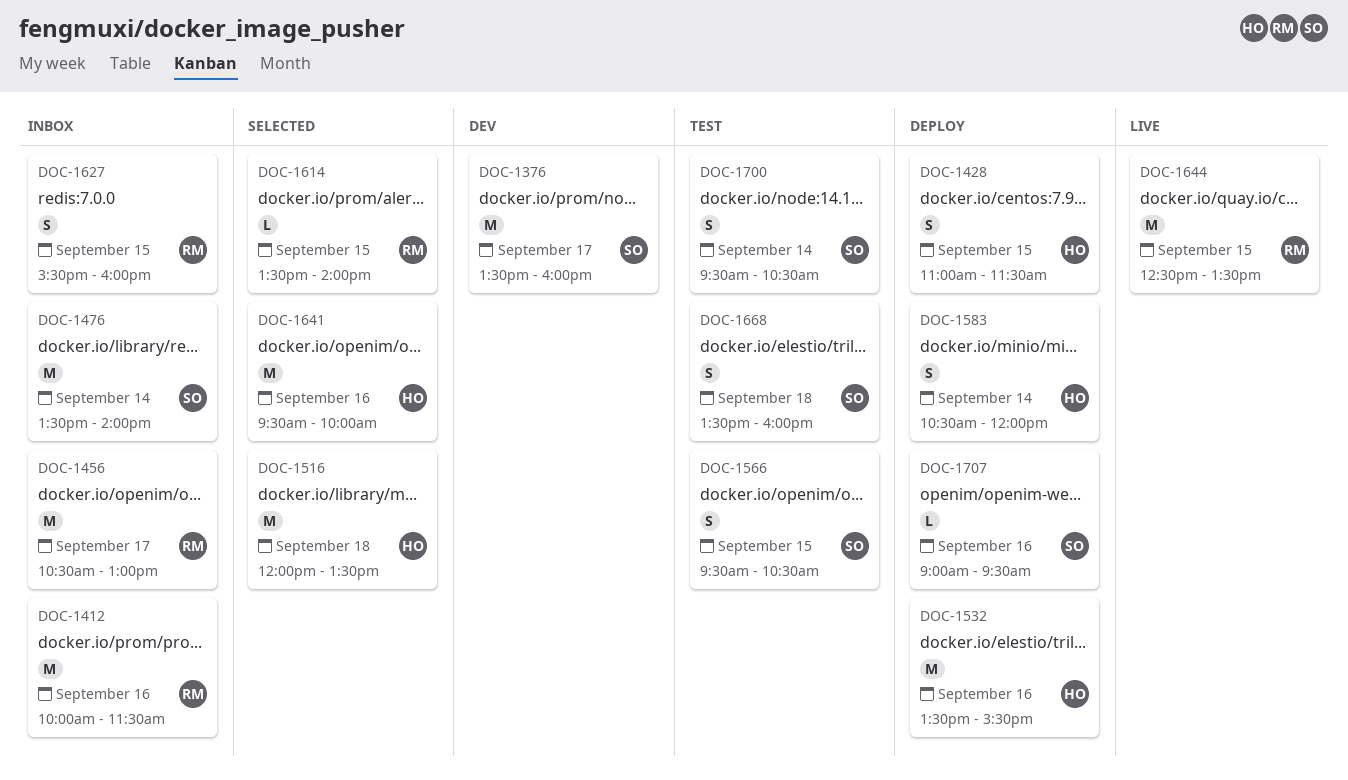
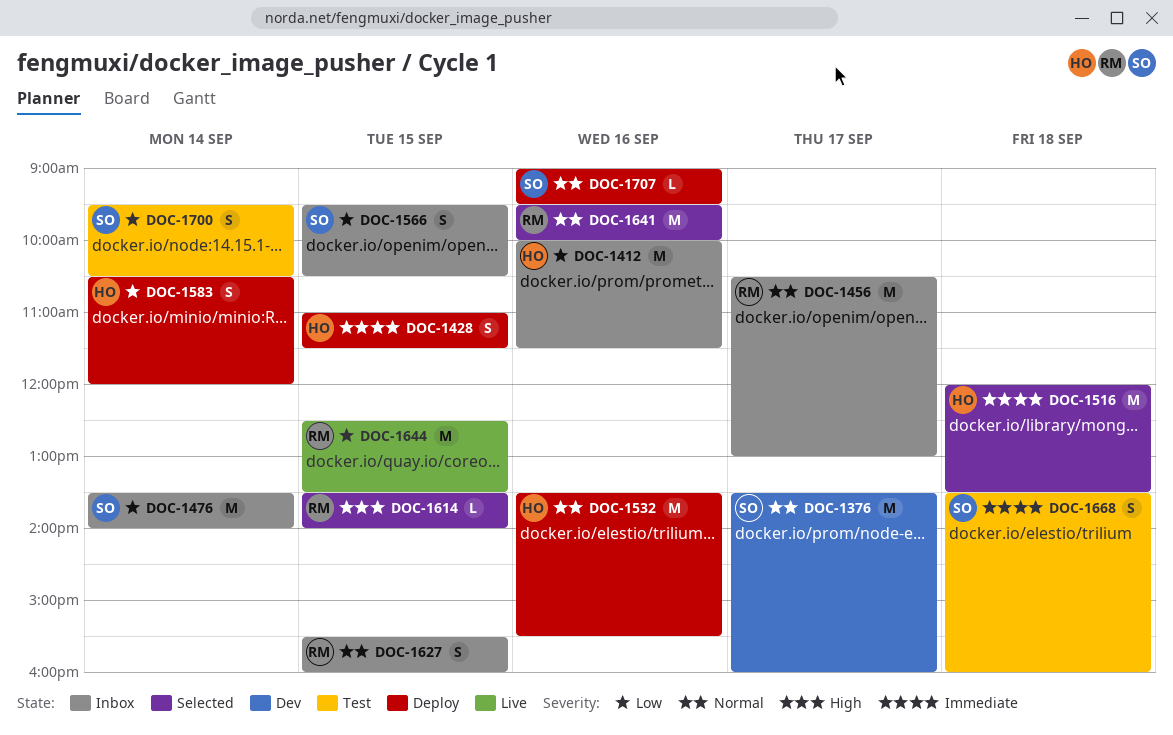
DOC-1412, owner: RM -> HO
DOC-1566, status: Test -> Inbox
DOC-1641, owner: HO -> RM

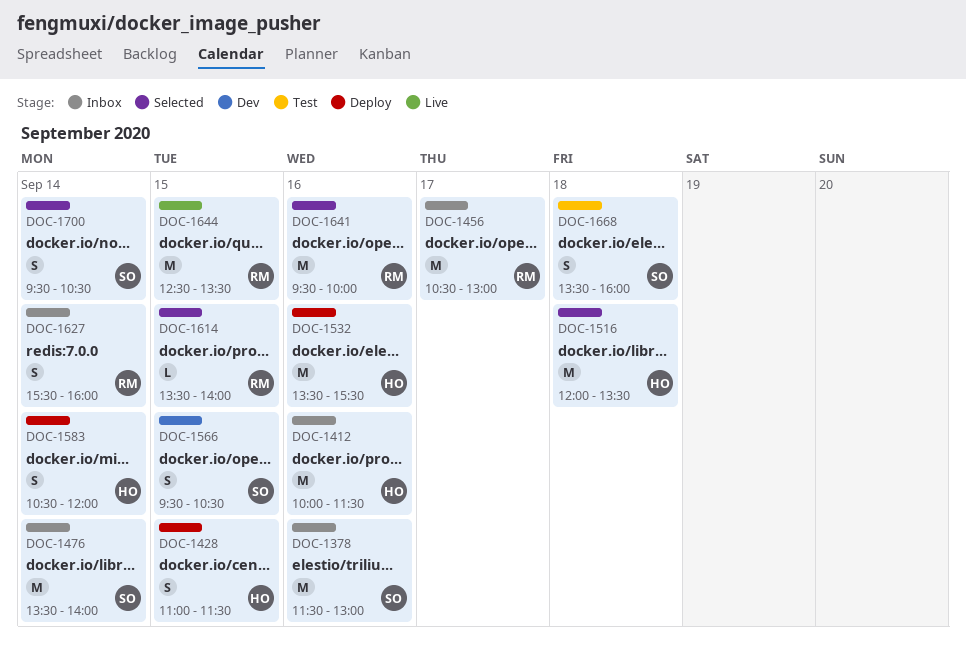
DOC-1376: present -> none
DOC-1378: none -> present
DOC-1566, status: Inbox -> Dev
DOC-1627, day: Sep 15 -> Sep 14
DOC-1700, status: Test -> Selected
DOC-1707: present -> none

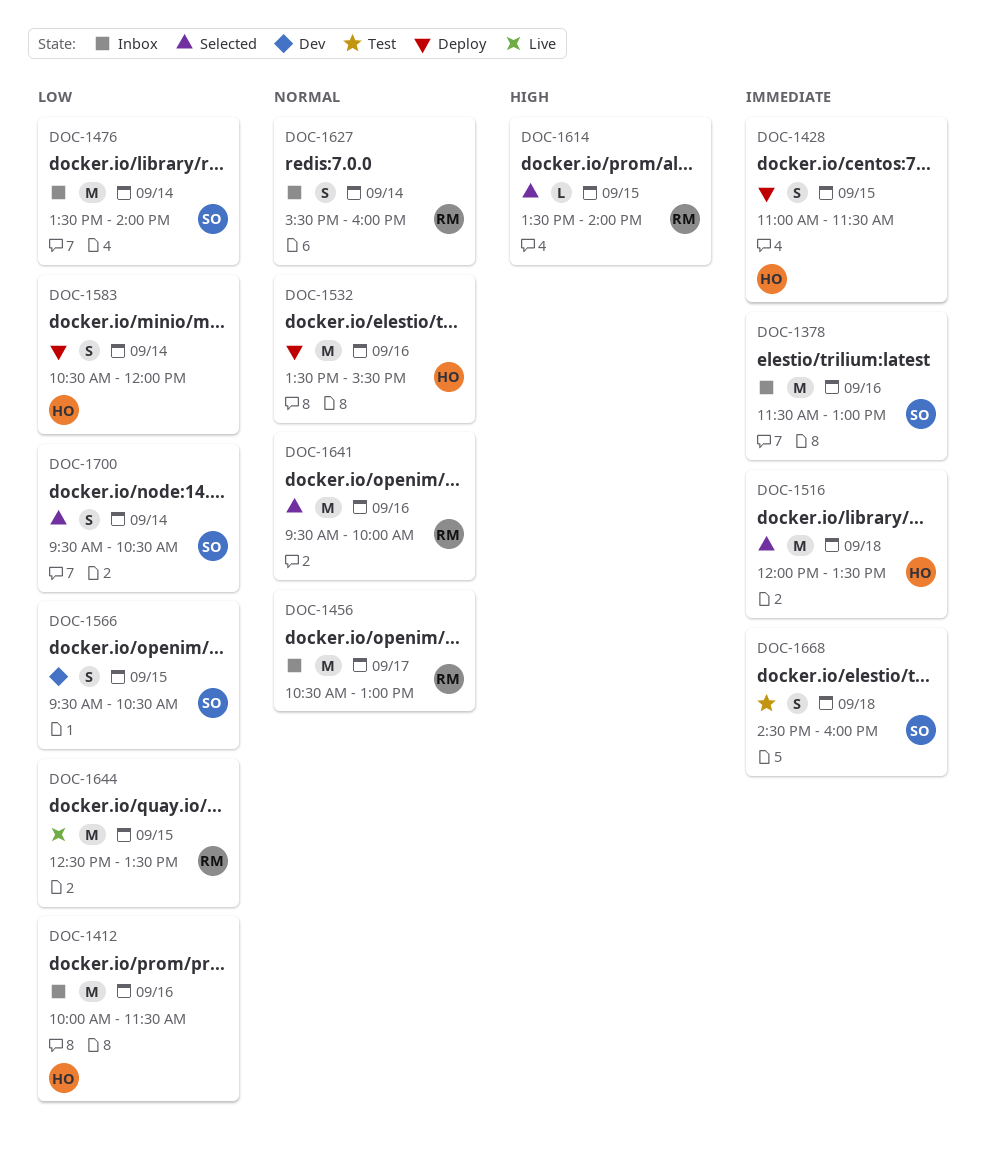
DOC-1668, begins: 13:30 -> 14:30

